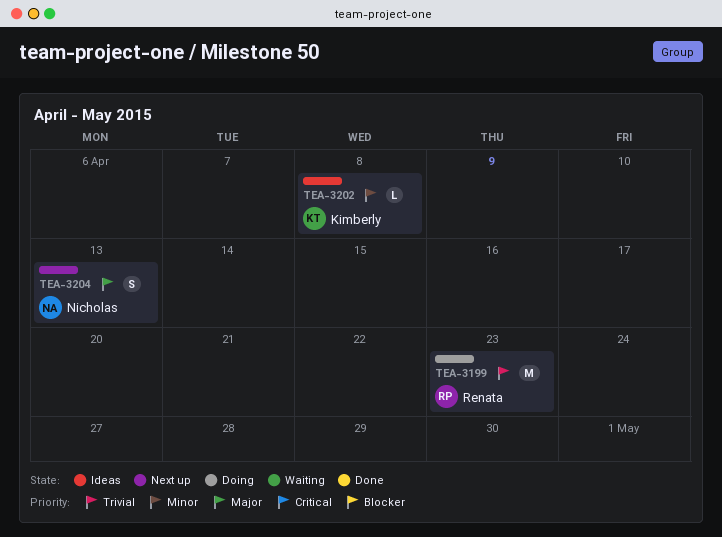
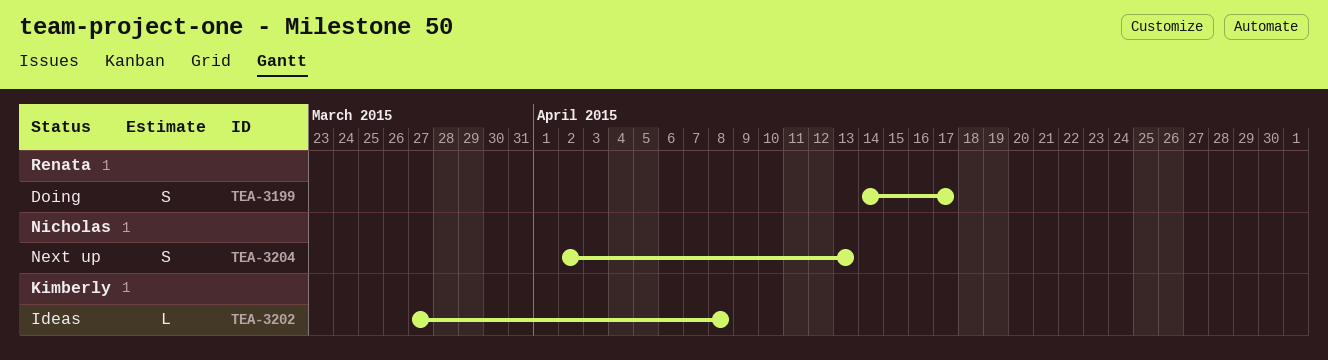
TEA-3199, estimate: M -> S
TEA-3199, due: Apr 23 -> Apr 17

